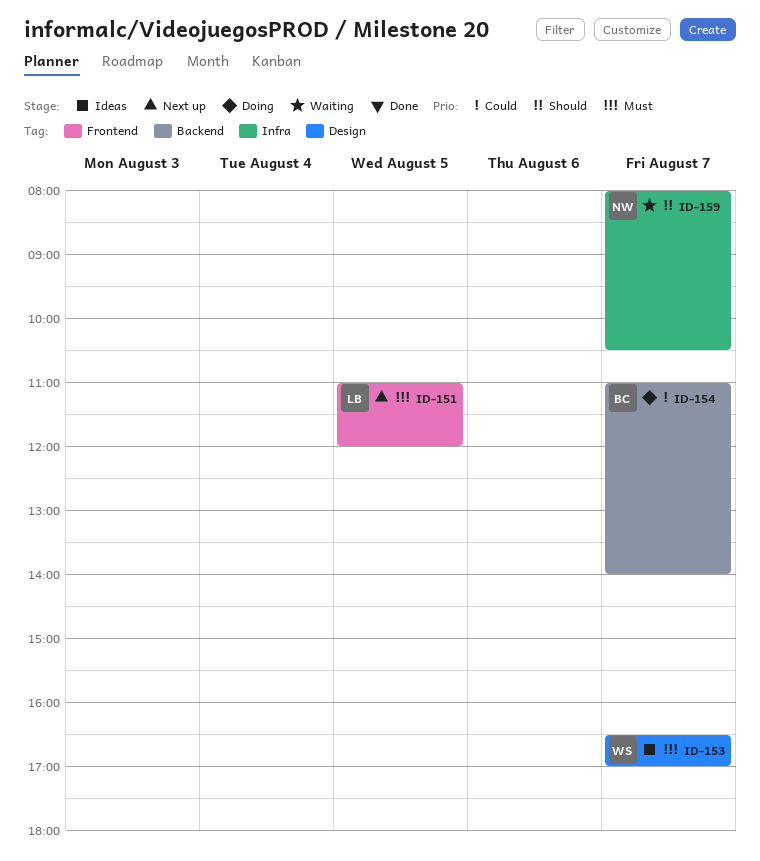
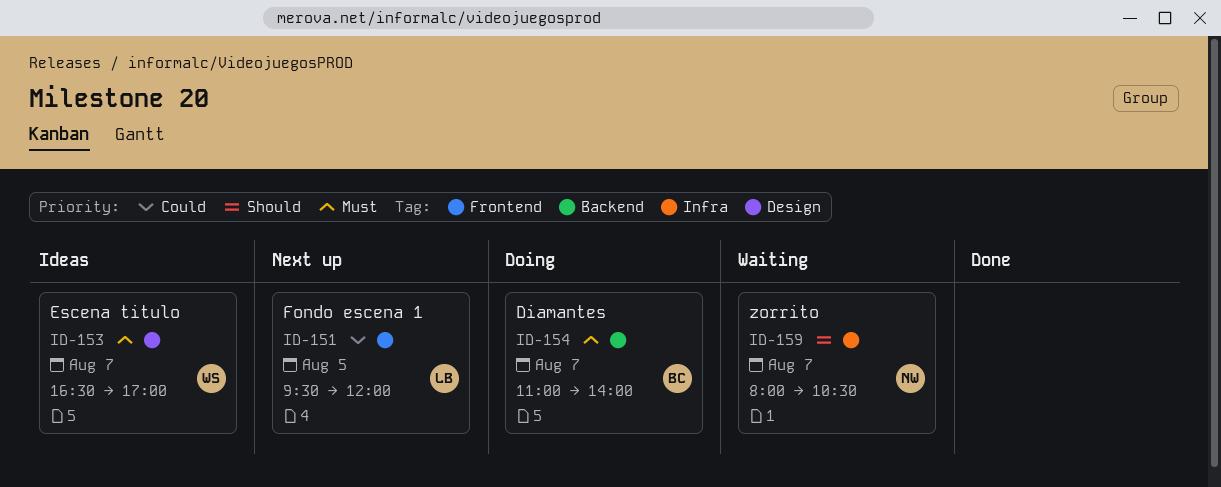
ID-151, priority: Must -> Could
ID-151, begins: 11:00 -> 09:30
ID-154, priority: Could -> Must

